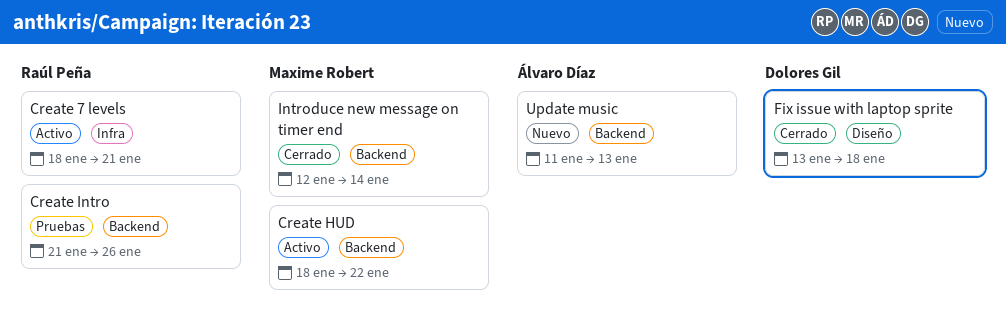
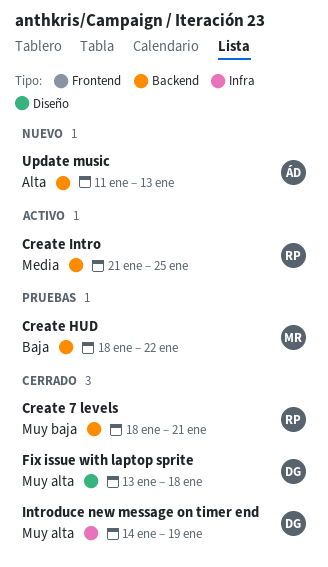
Create 7 levels, status: Activo -> Cerrado
Create 7 levels, label: Infra -> Backend
Create HUD, status: Activo -> Pruebas
Create Intro, status: Pruebas -> Activo
Create Intro, due: Jan 26 -> Jan 25
Introduce new message on timer end, owner: Maxime Robert -> Dolores Gil
Introduce new message on timer end, label: Backend -> Infra
Introduce new message on timer end, start: Jan 12 -> Jan 14
Introduce new message on timer end, due: Jan 14 -> Jan 19

